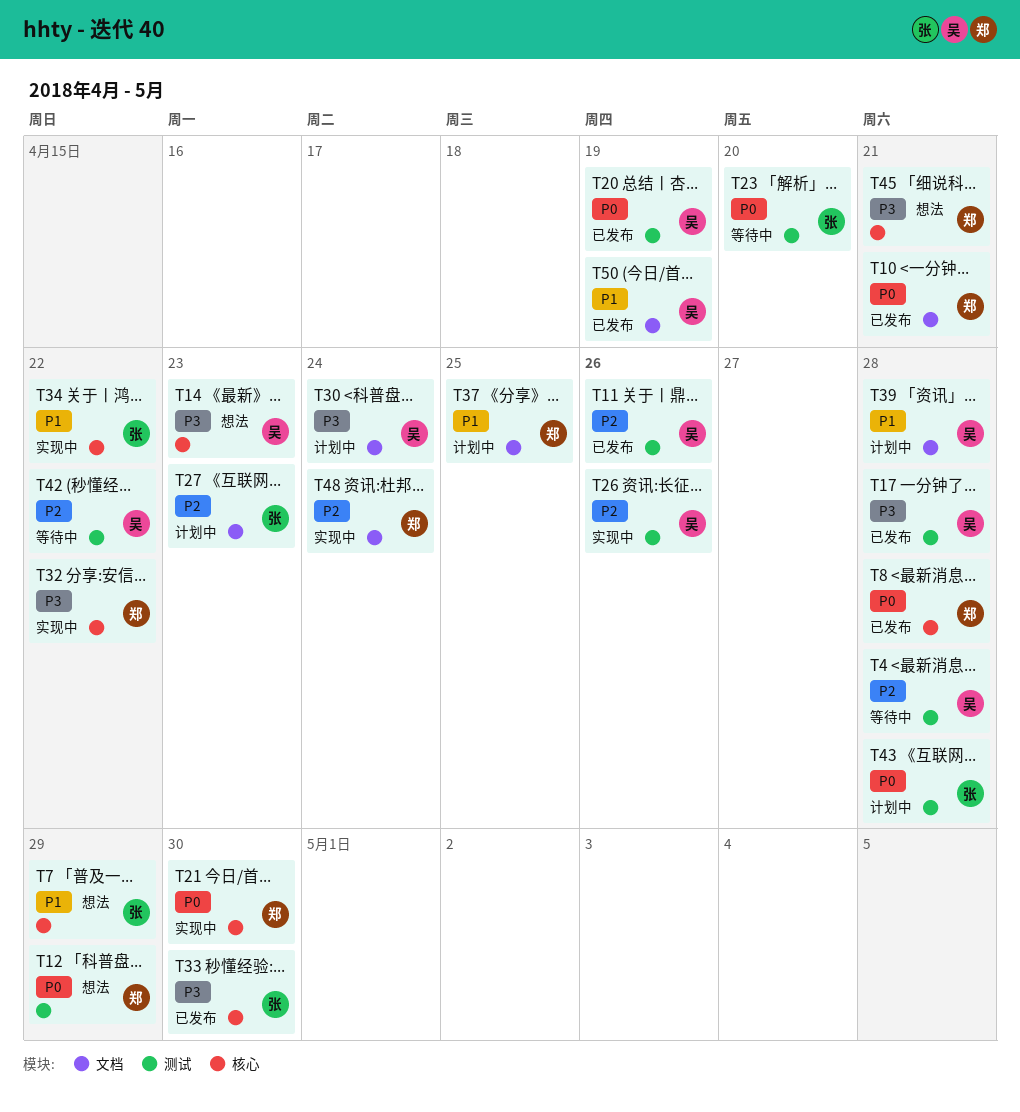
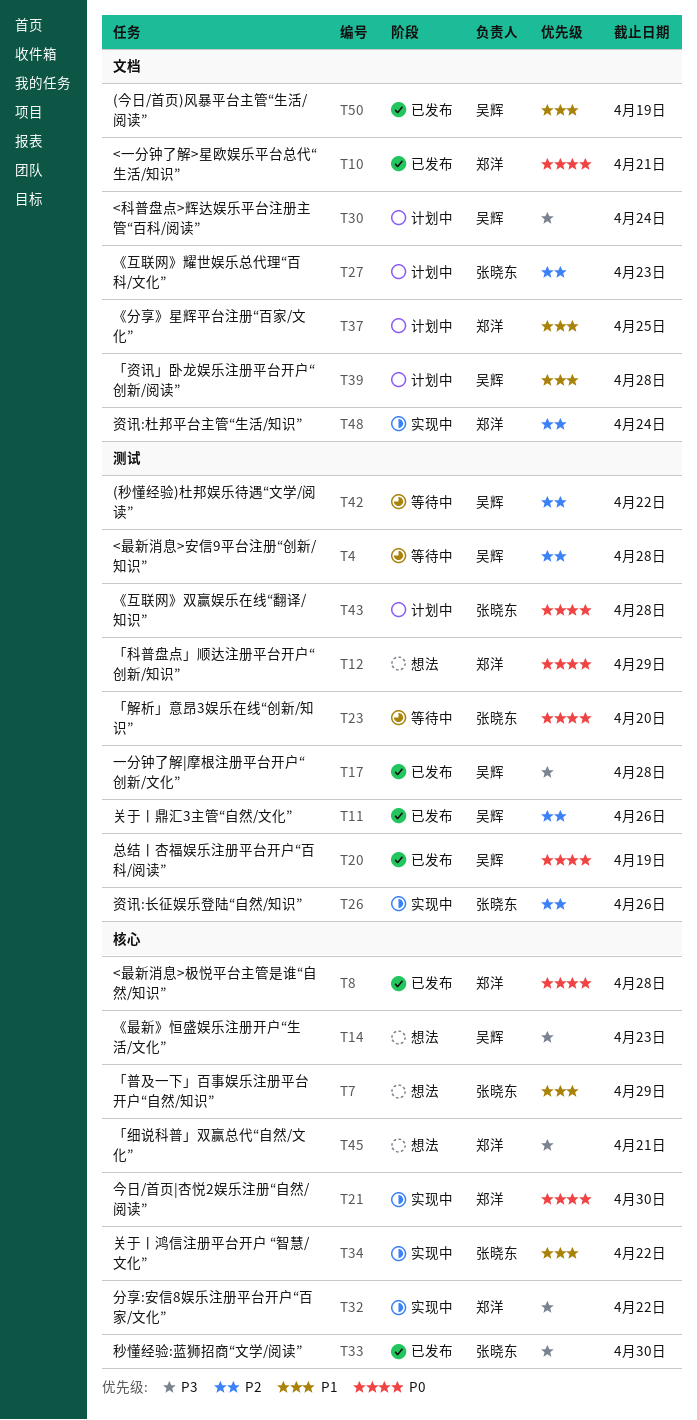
T26, owner: 吴辉 -> 张晓东

